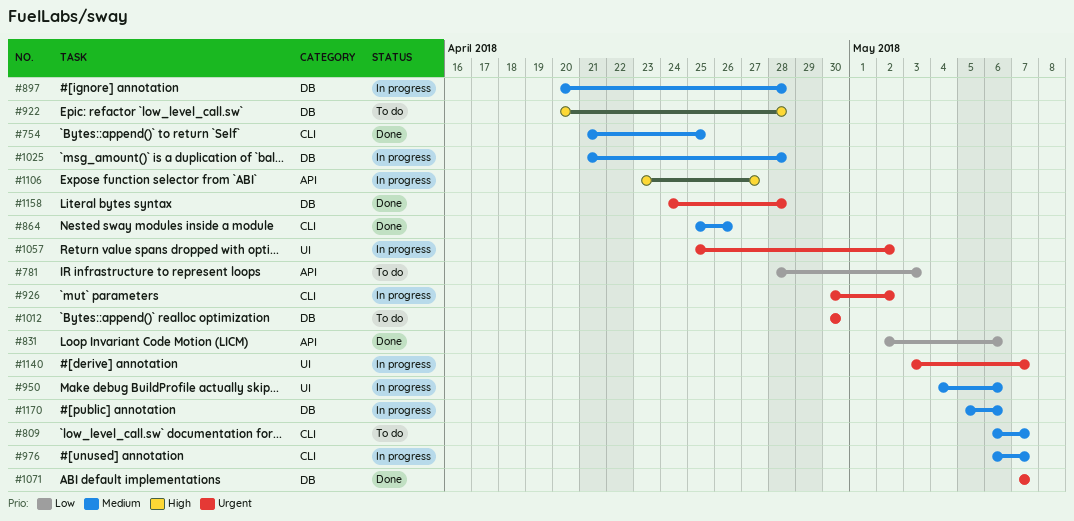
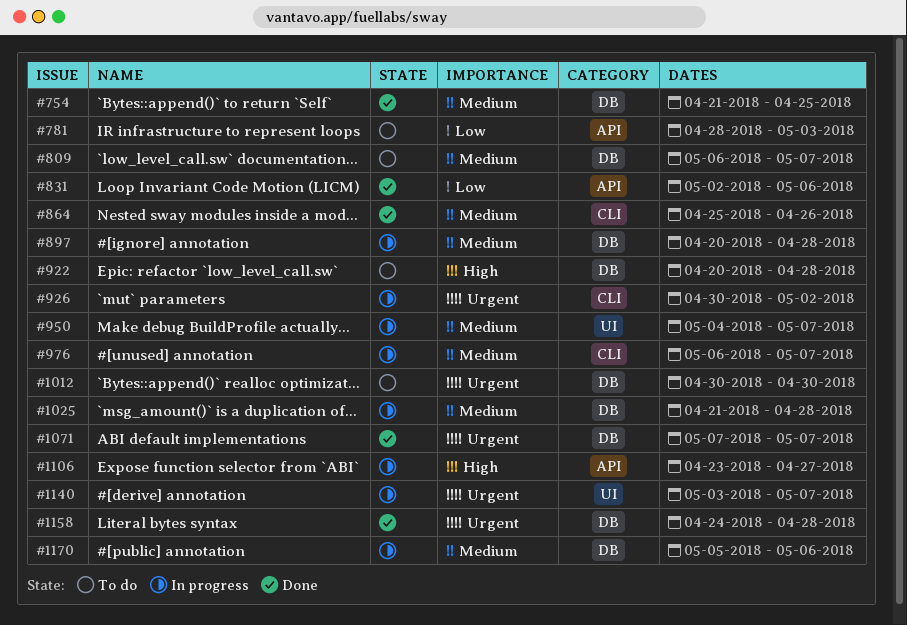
#754, label: CLI -> DB
#809, label: CLI -> DB
#950, due: May 6 -> May 7
#1057: present -> none

